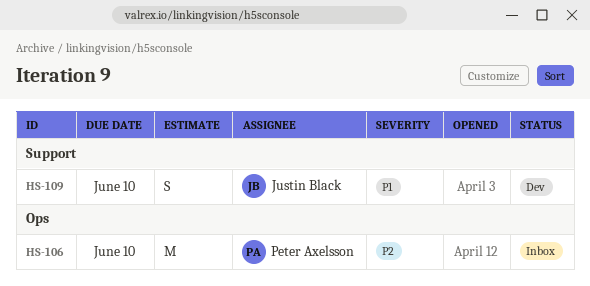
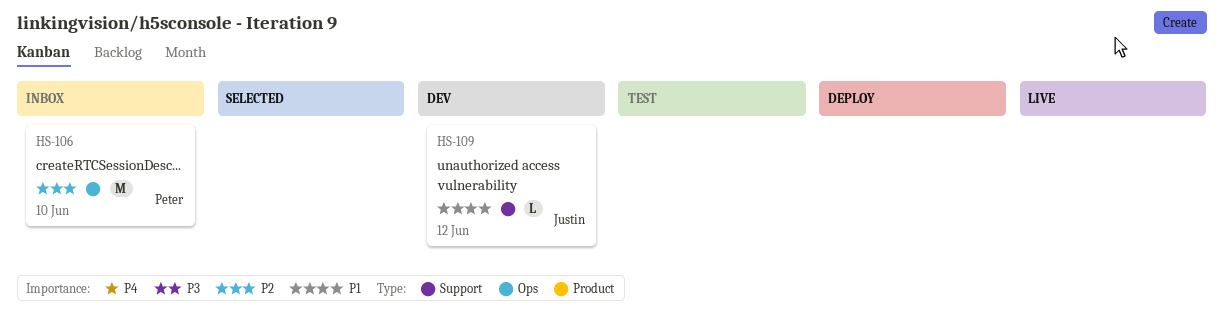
HS-109, estimate: S -> L
HS-109, due: Jun 10 -> Jun 12

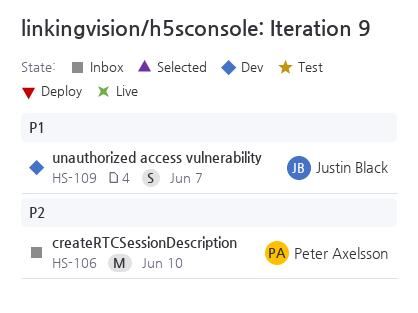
HS-109, estimate: L -> S
HS-109, due: Jun 12 -> Jun 7

